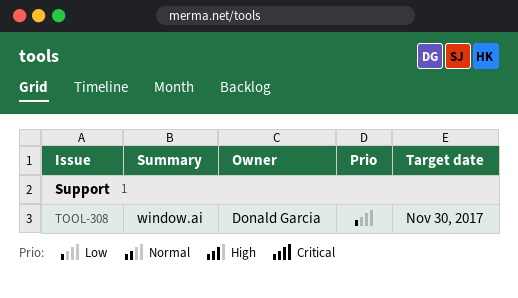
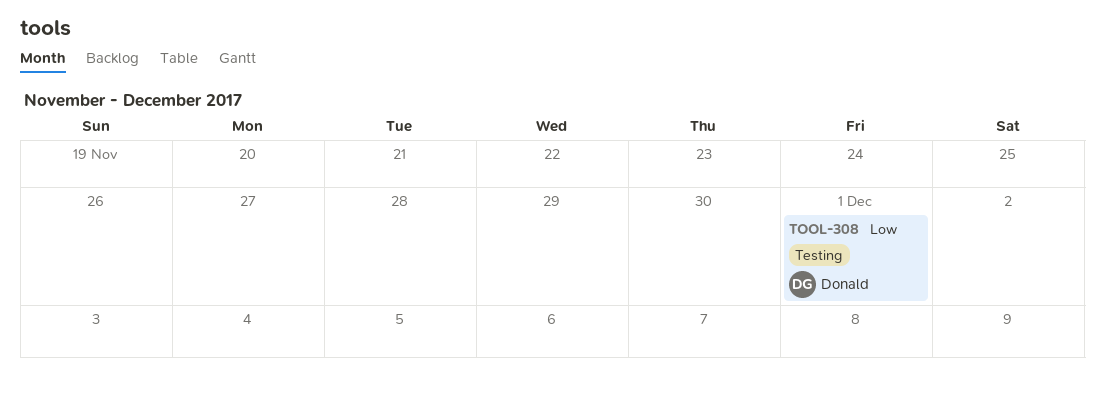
TOOL-308, due: Nov 30 -> Dec 1

